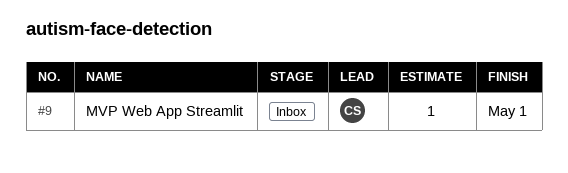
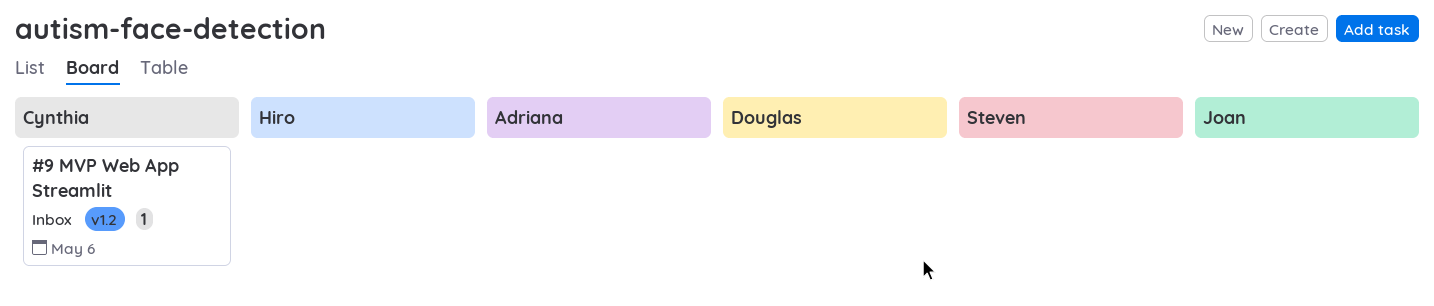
#9, due: May 1 -> May 6

